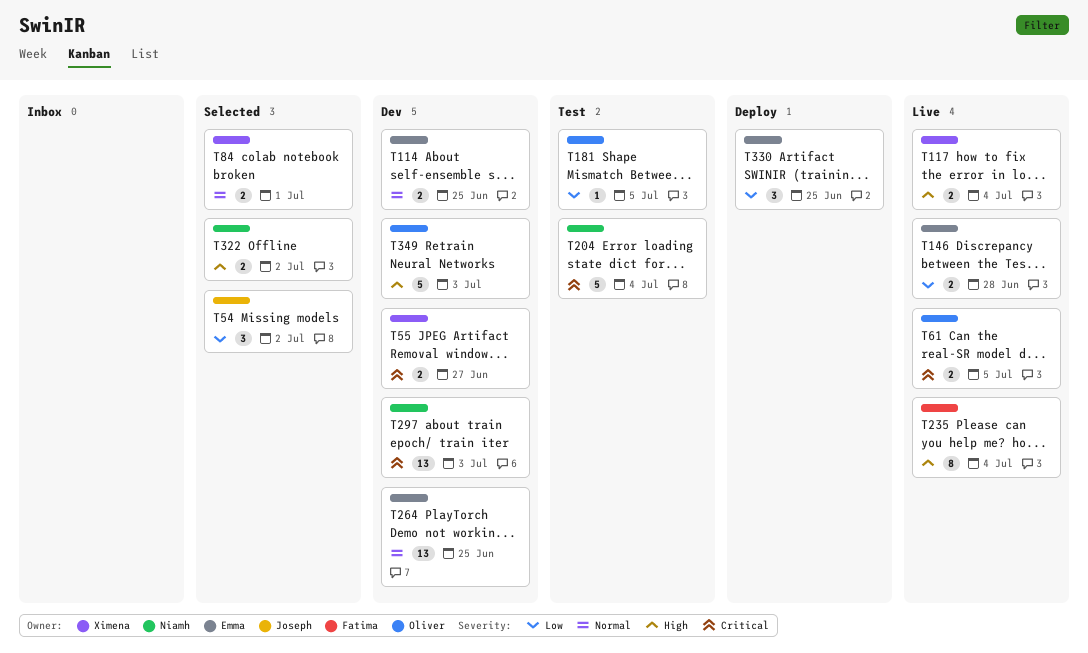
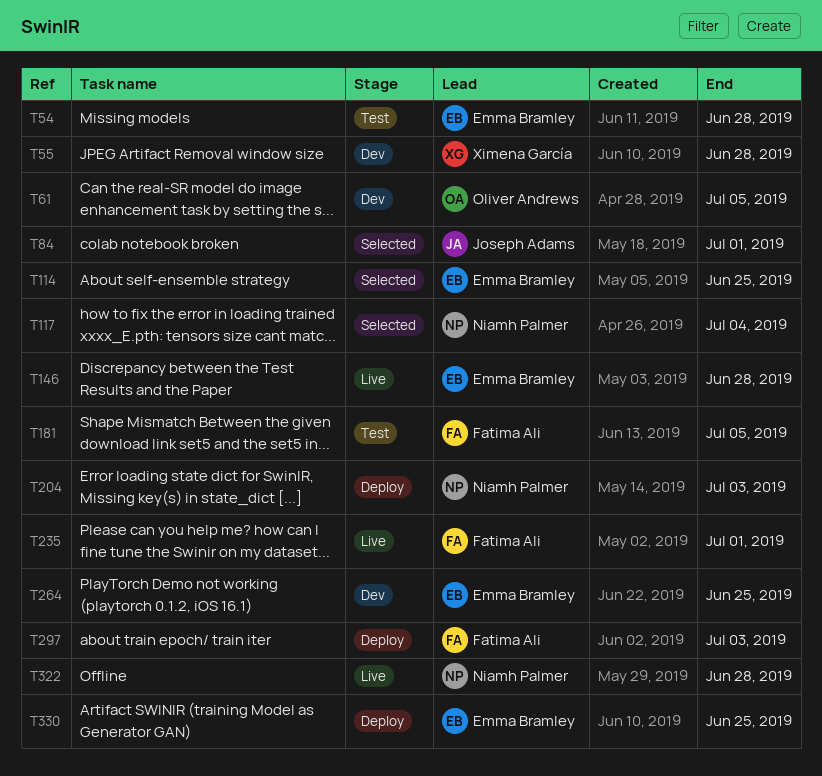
T54, status: Selected -> Test
T54, owner: Joseph Adams -> Emma Bramley
T54, due: Jul 2 -> Jun 28
T55, due: Jun 27 -> Jun 28
T61, status: Live -> Dev
T84, owner: Ximena García -> Joseph Adams
T114, status: Dev -> Selected
T117, status: Live -> Selected
T117, owner: Ximena García -> Niamh Palmer
T181, owner: Oliver Andrews -> Fatima Ali
T204, status: Test -> Deploy
T204, due: Jul 4 -> Jul 3
T235, due: Jul 4 -> Jul 1
T297, status: Dev -> Deploy
T297, owner: Niamh Palmer -> Fatima Ali
T322, status: Selected -> Live
T322, due: Jul 2 -> Jun 28
T349: present -> none

